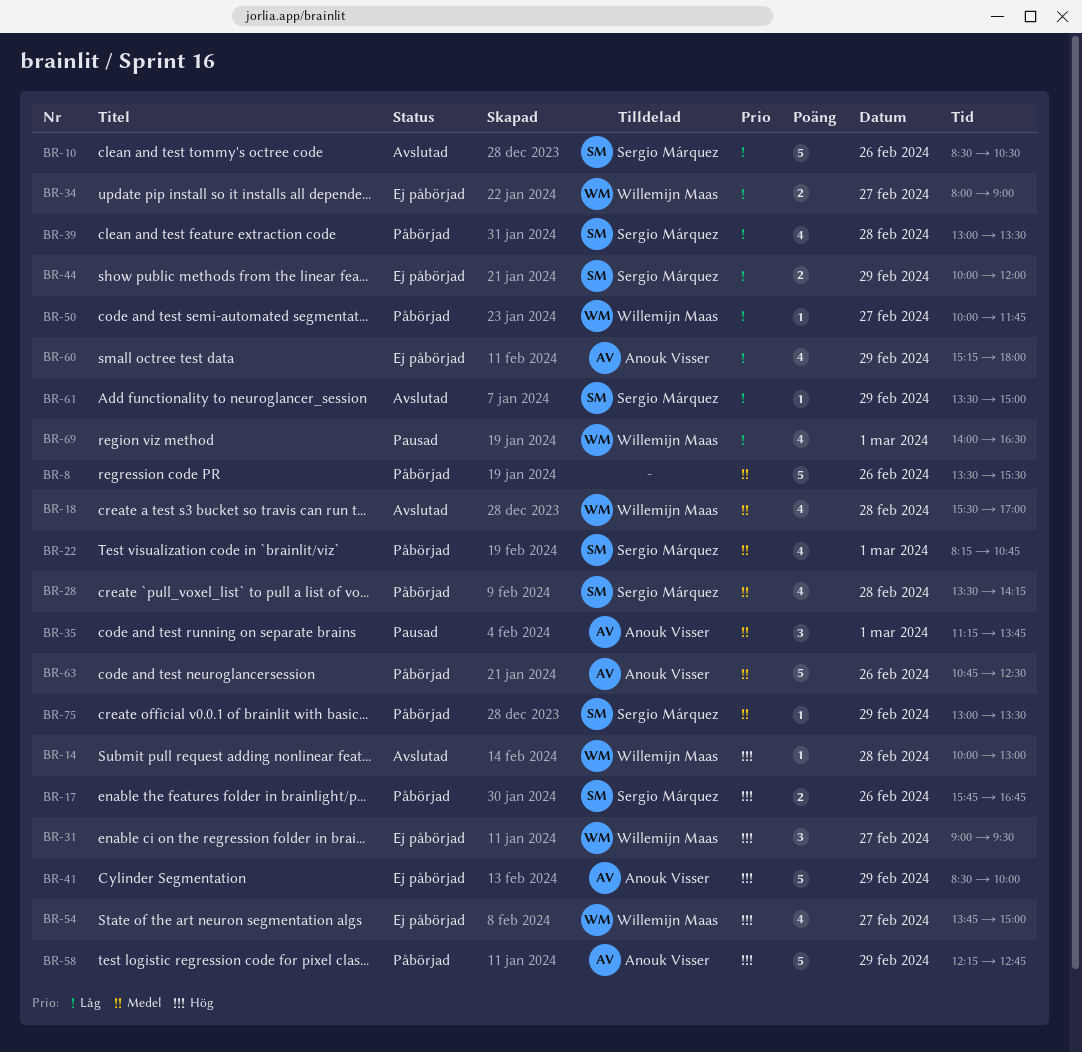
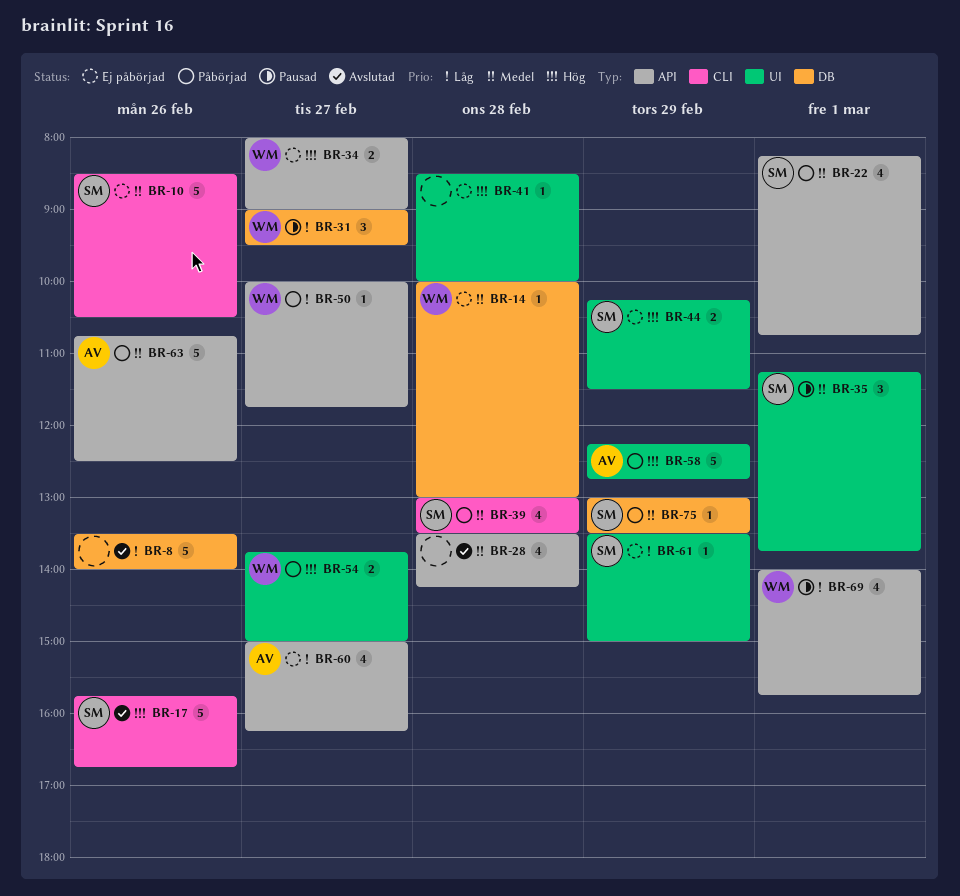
BR-8, status: Påbörjad -> Avslutad
BR-8, priority: Medel -> Låg
BR-8, ends: 15:30 -> 14:00
BR-10, status: Avslutad -> Ej påbörjad
BR-10, priority: Låg -> Medel
BR-14, status: Avslutad -> Ej påbörjad
BR-14, priority: Hög -> Medel
BR-17, status: Påbörjad -> Avslutad
BR-17, estimate: 2 -> 5
BR-18: present -> none
BR-28, status: Påbörjad -> Avslutad
BR-28, owner: Sergio Márquez -> none
BR-31, status: Ej påbörjad -> Pausad
BR-31, priority: Hög -> Låg
BR-34, priority: Låg -> Hög
BR-35, owner: Anouk Visser -> Sergio Márquez
BR-39, priority: Låg -> Medel
BR-41, owner: Anouk Visser -> none
BR-41, estimate: 5 -> 1
BR-41, day: Feb 29 -> Feb 28
BR-44, priority: Låg -> Hög
BR-44, begins: 10:00 -> 10:15
BR-44, ends: 12:00 -> 11:30
BR-54, status: Ej påbörjad -> Påbörjad
BR-54, estimate: 4 -> 2
BR-60, day: Feb 29 -> Feb 27
BR-60, begins: 15:15 -> 15:00
BR-60, ends: 18:00 -> 16:15
BR-61, status: Avslutad -> Ej påbörjad
BR-69, ends: 16:30 -> 15:45

